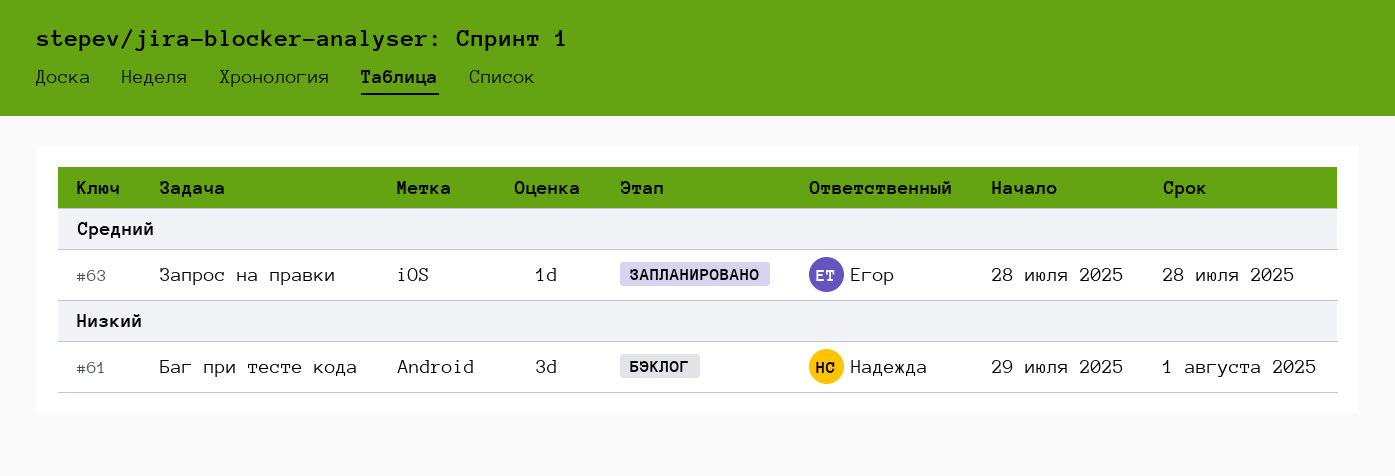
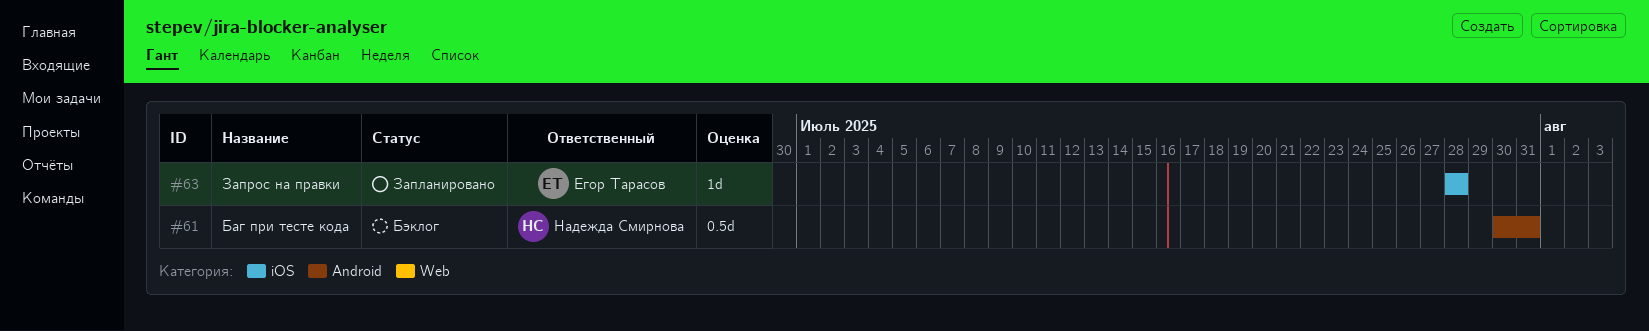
#61, estimate: 3d -> 0.5d
#61, start: Jul 29 -> Jul 30
#61, due: Aug 1 -> Jul 31

